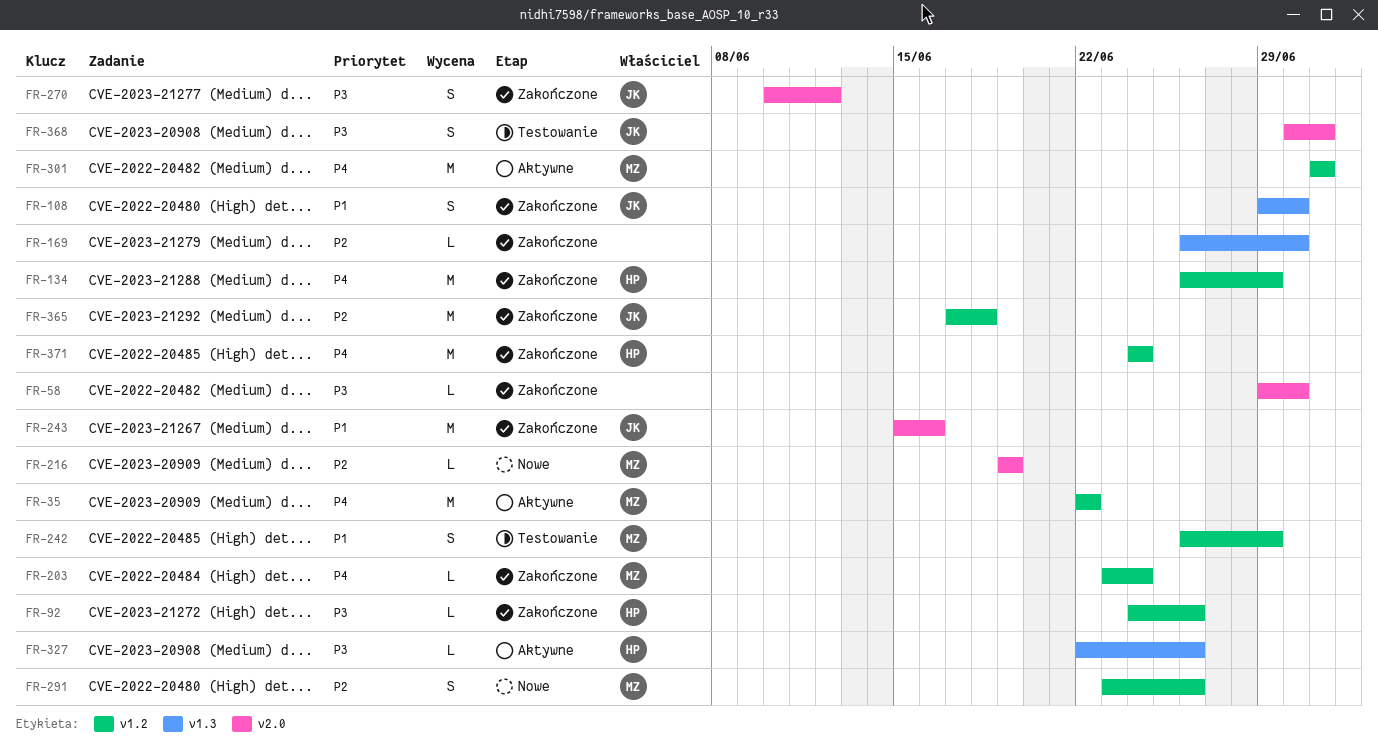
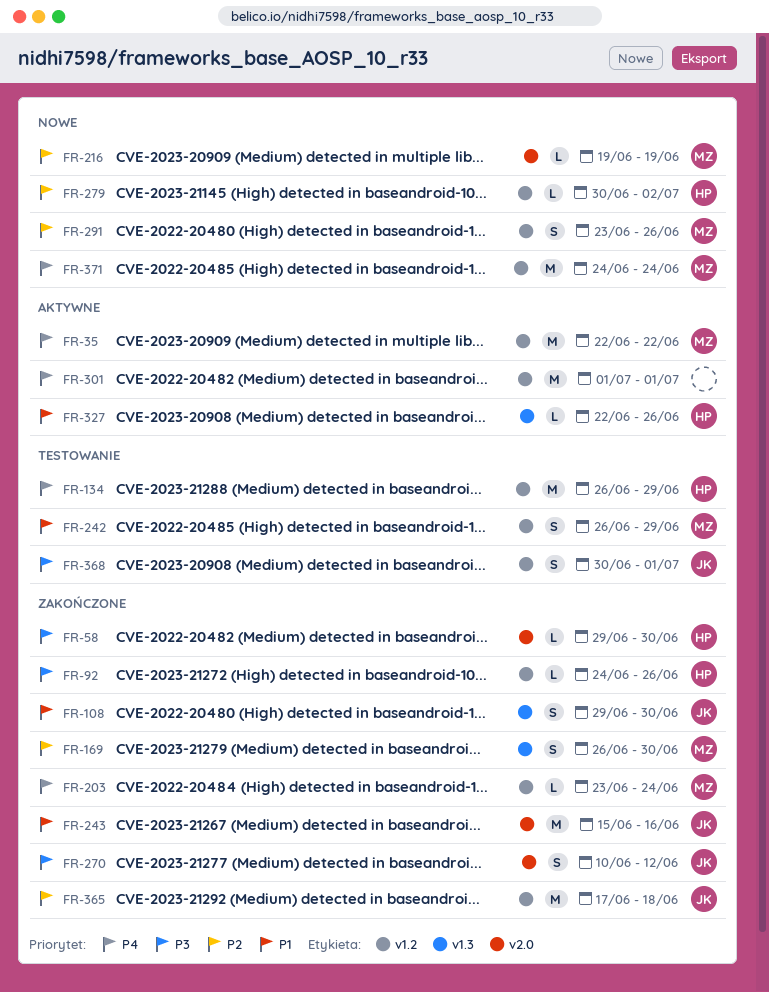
FR-58, owner: none -> HP
FR-134, status: Zakończone -> Testowanie
FR-169, owner: none -> MZ
FR-169, estimate: L -> S
FR-279: none -> present
FR-301, owner: MZ -> none
FR-327, priority: P3 -> P1
FR-368, label: v2.0 -> v1.2
FR-371, status: Zakończone -> Nowe
FR-371, owner: HP -> MZ

